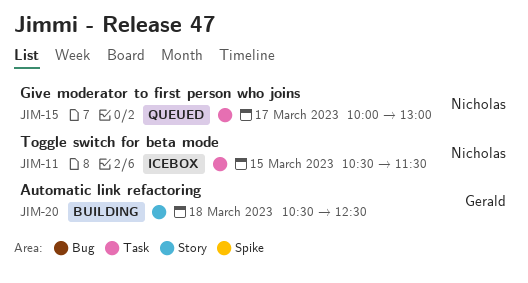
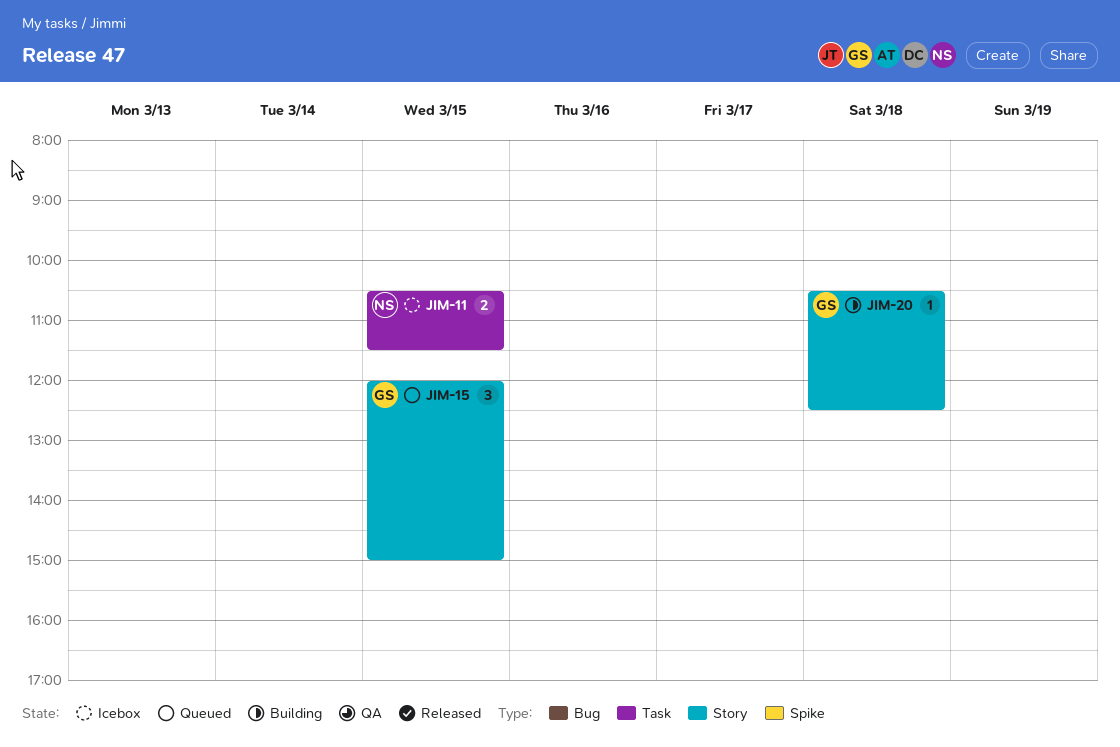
JIM-15, owner: Nicholas -> Gerald
JIM-15, label: Task -> Story
JIM-15, day: Mar 17 -> Mar 15
JIM-15, begins: 10:00 -> 12:00
JIM-15, ends: 13:00 -> 15:00

